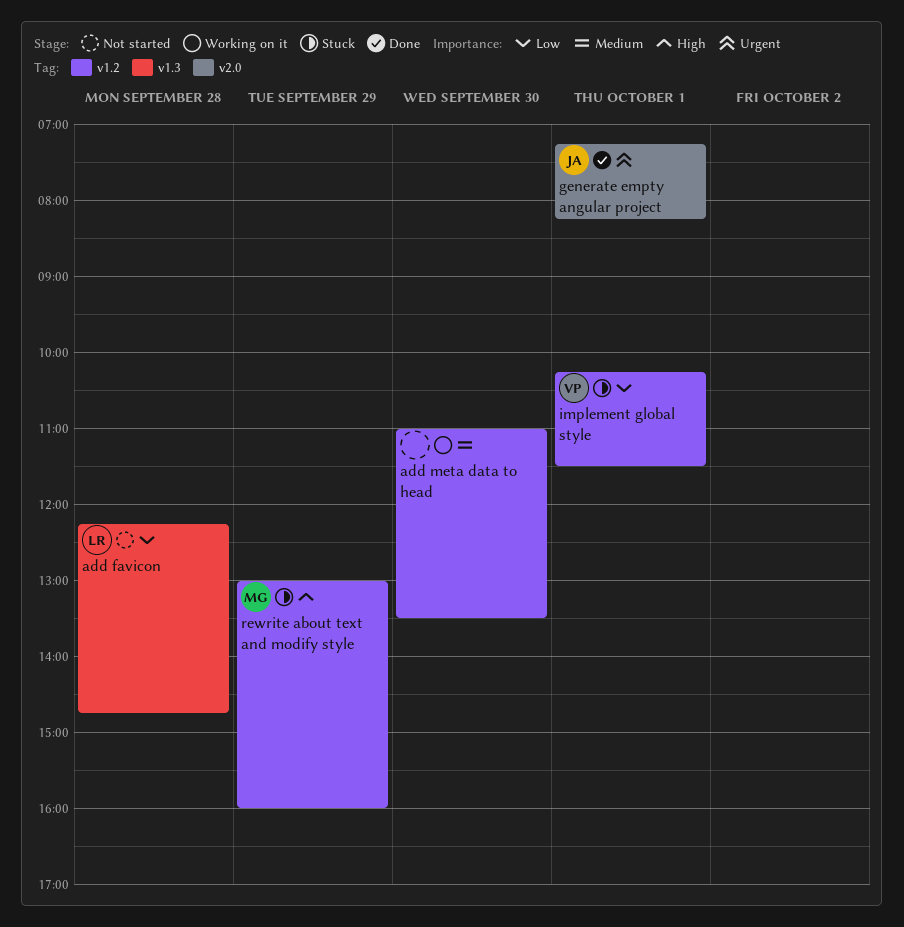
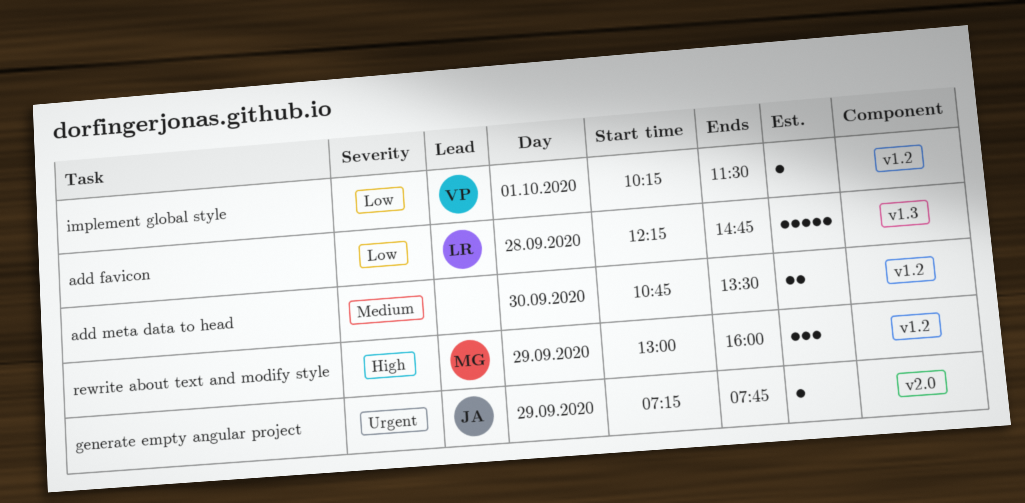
add meta data to head, begins: 11:00 -> 10:45
generate empty angular project, day: Oct 1 -> Sep 29
generate empty angular project, ends: 08:15 -> 07:45

